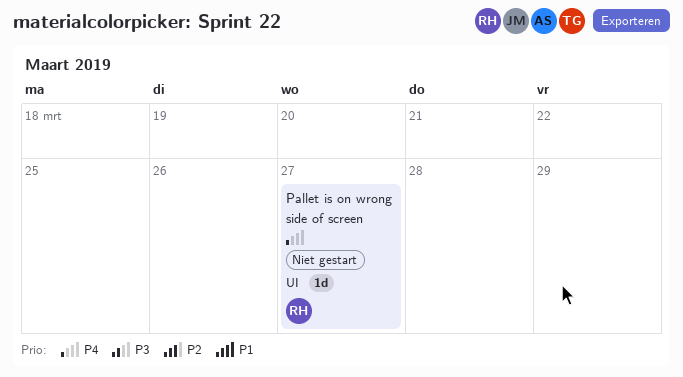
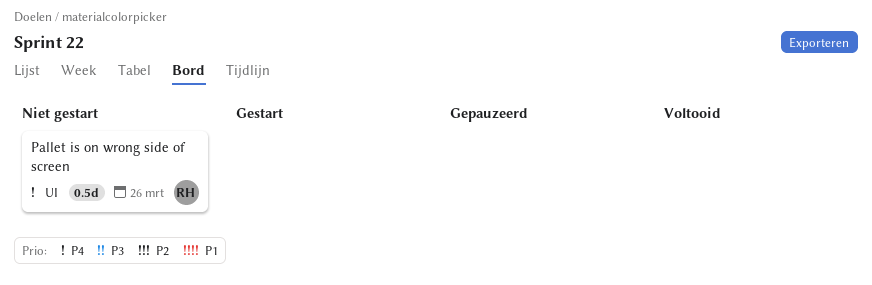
Pallet is on wrong side of screen, estimate: 1d -> 0.5d
Pallet is on wrong side of screen, due: Mar 27 -> Mar 26

